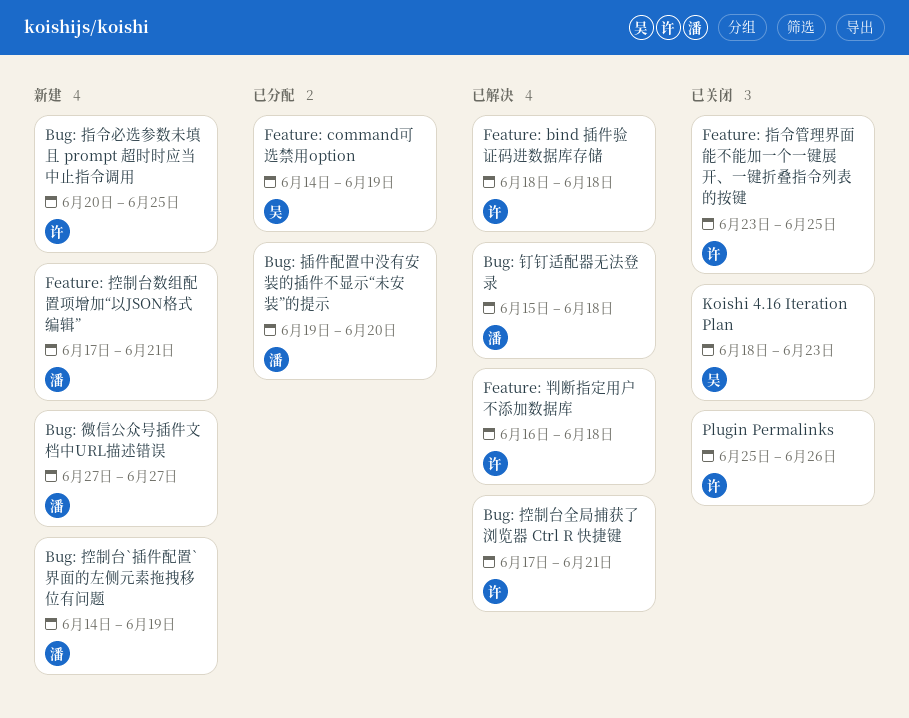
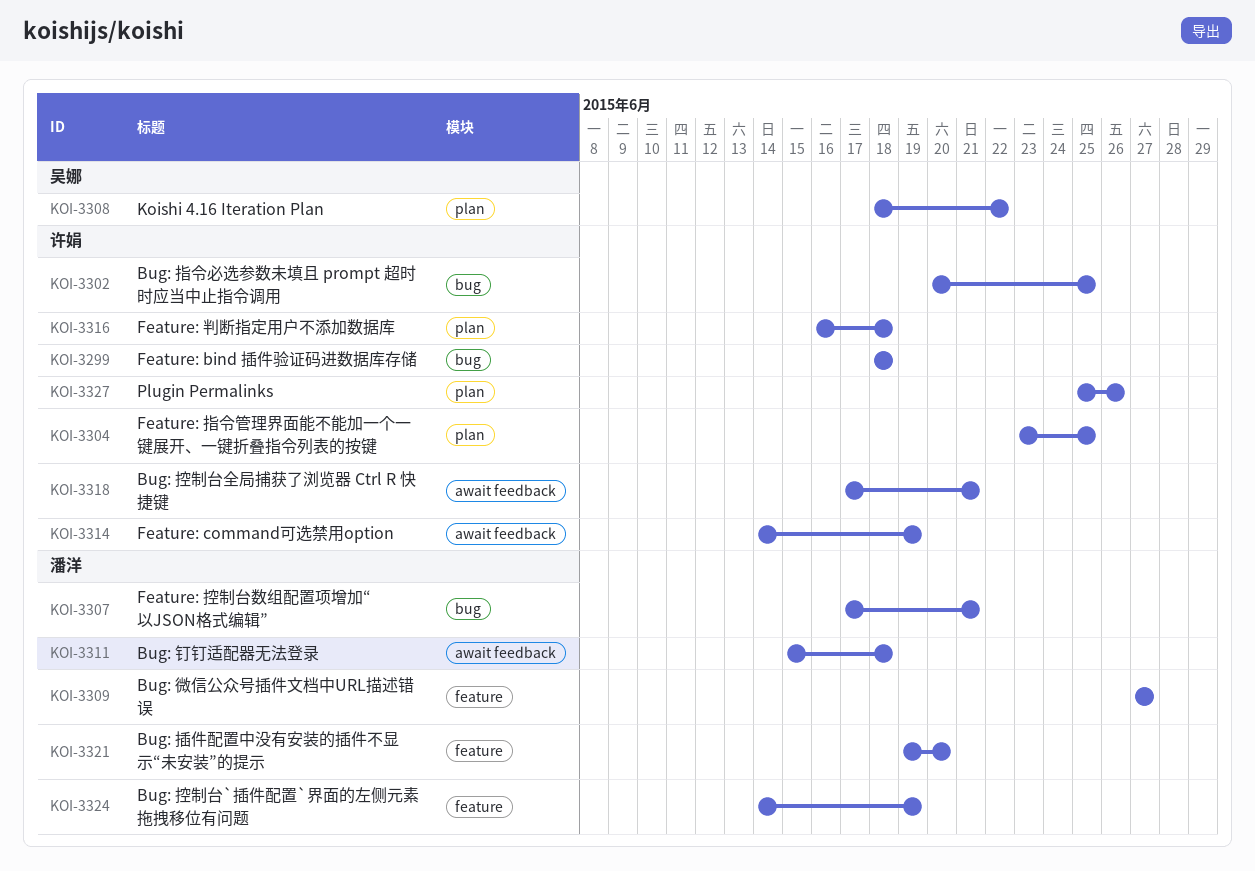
Feature: command可选禁用option, owner: 吴娜 -> 许娟
Koishi 4.16 Iteration Plan, due: Jun 23 -> Jun 22

